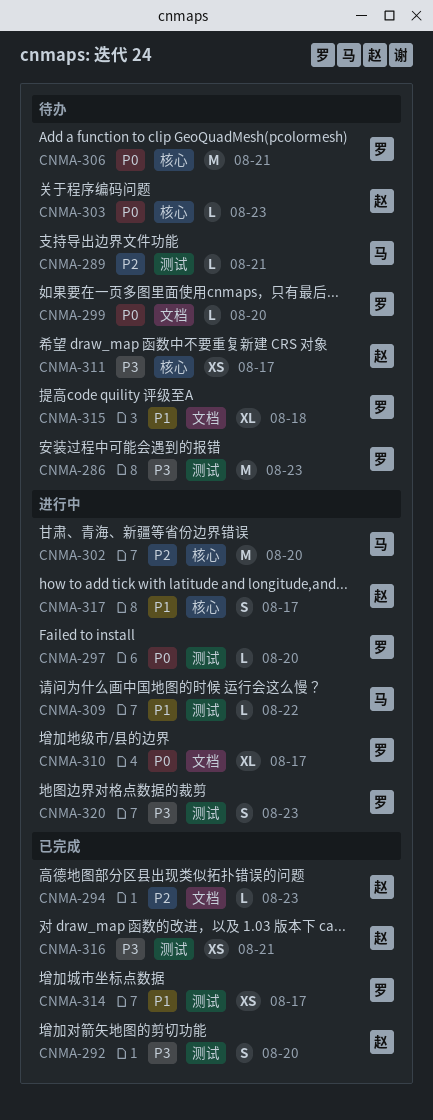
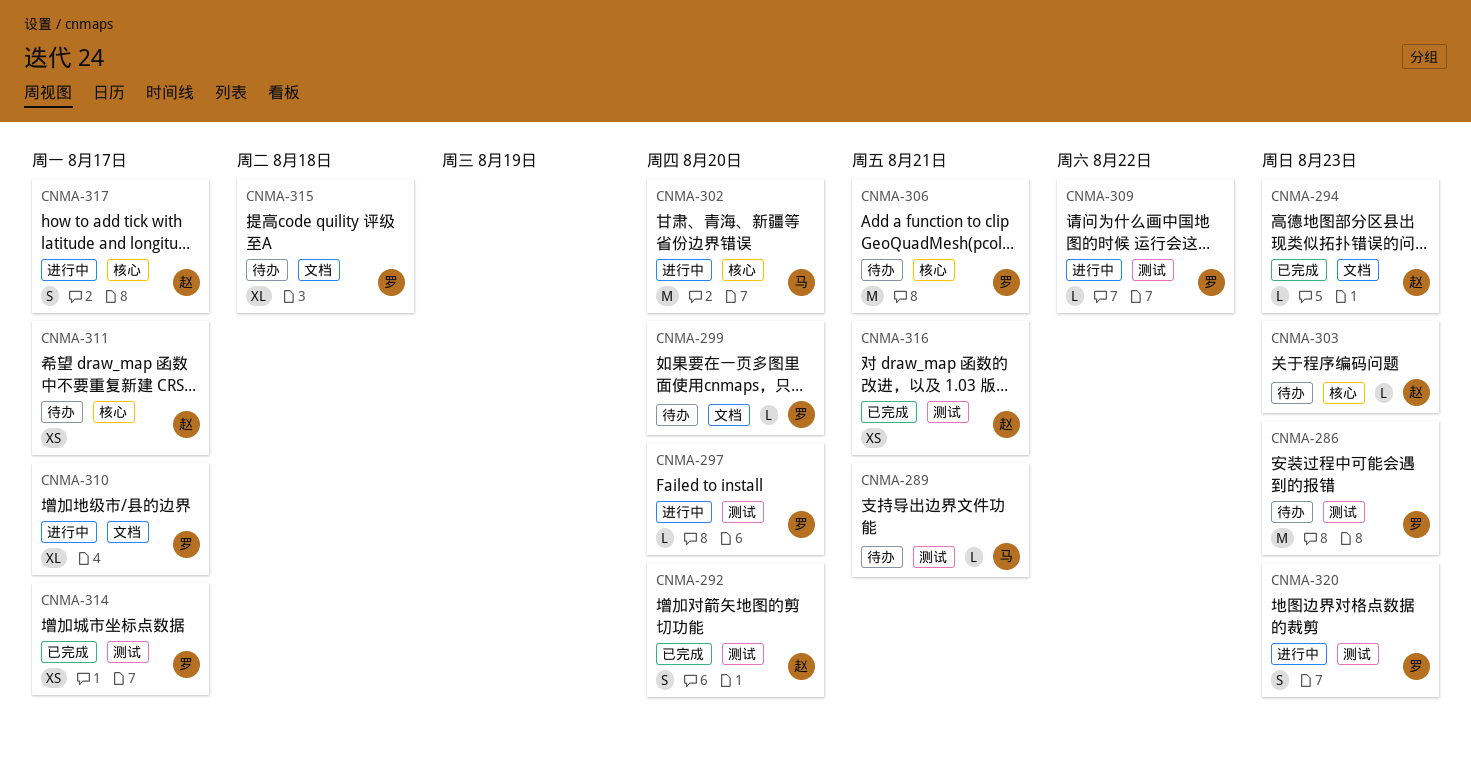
CNMA-309, owner: 马 -> 罗

